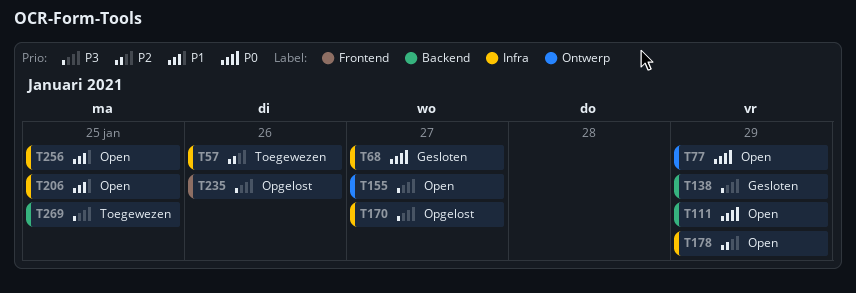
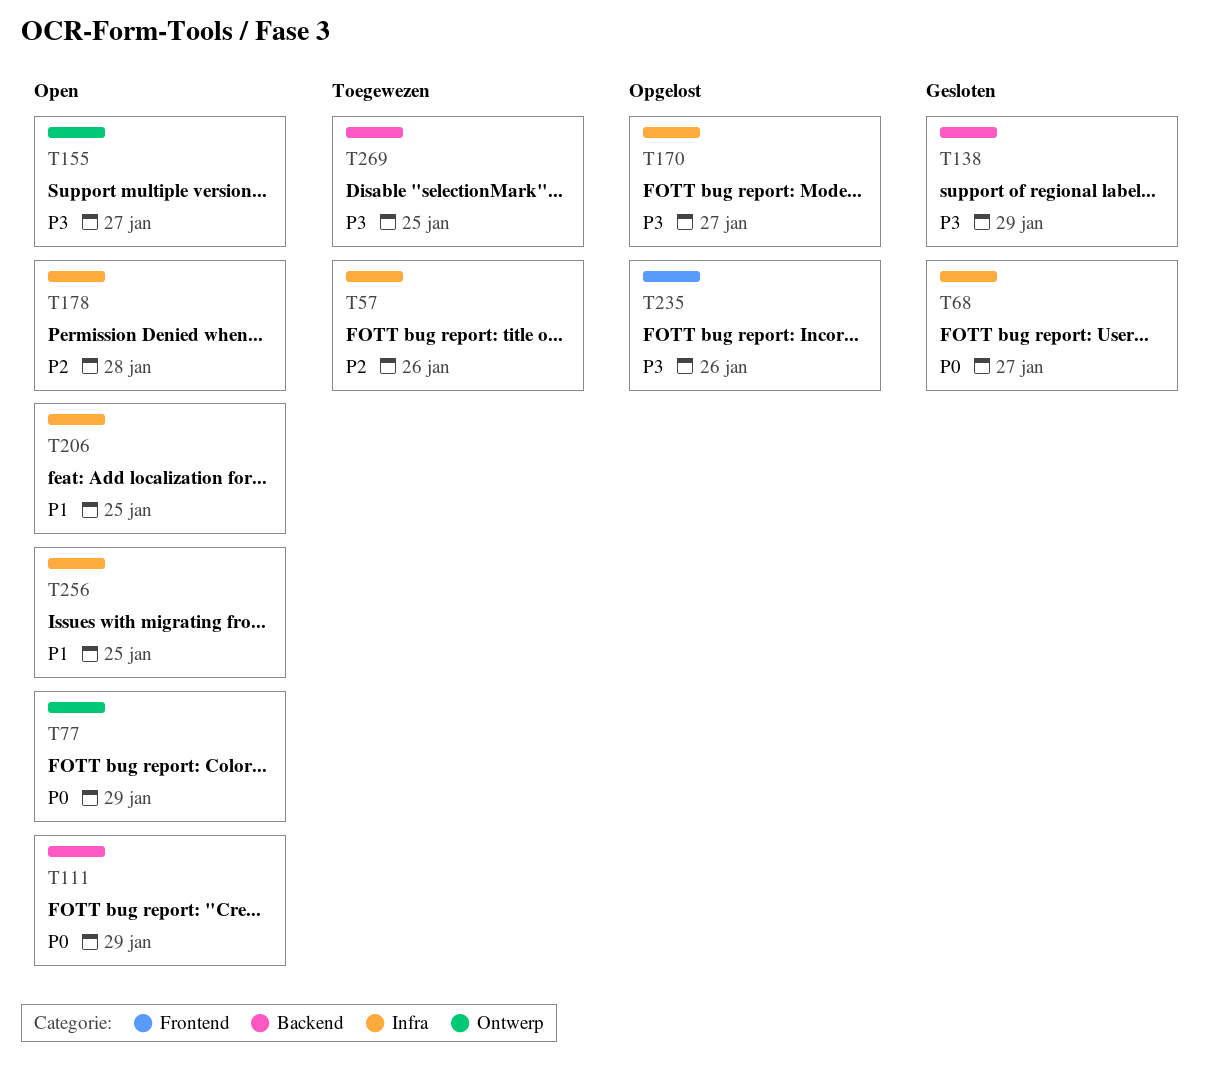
T178, due: Jan 29 -> Jan 28

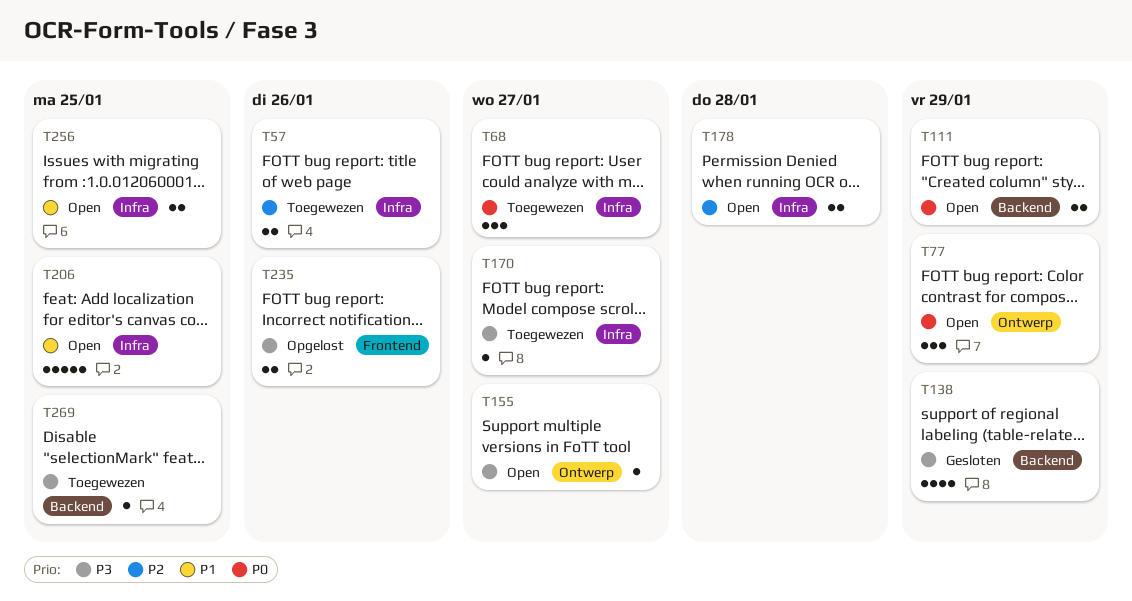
T68, status: Gesloten -> Toegewezen
T170, status: Opgelost -> Toegewezen

